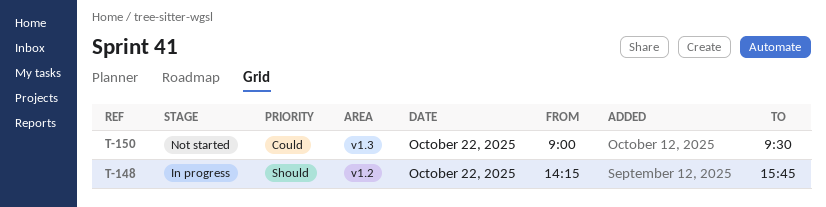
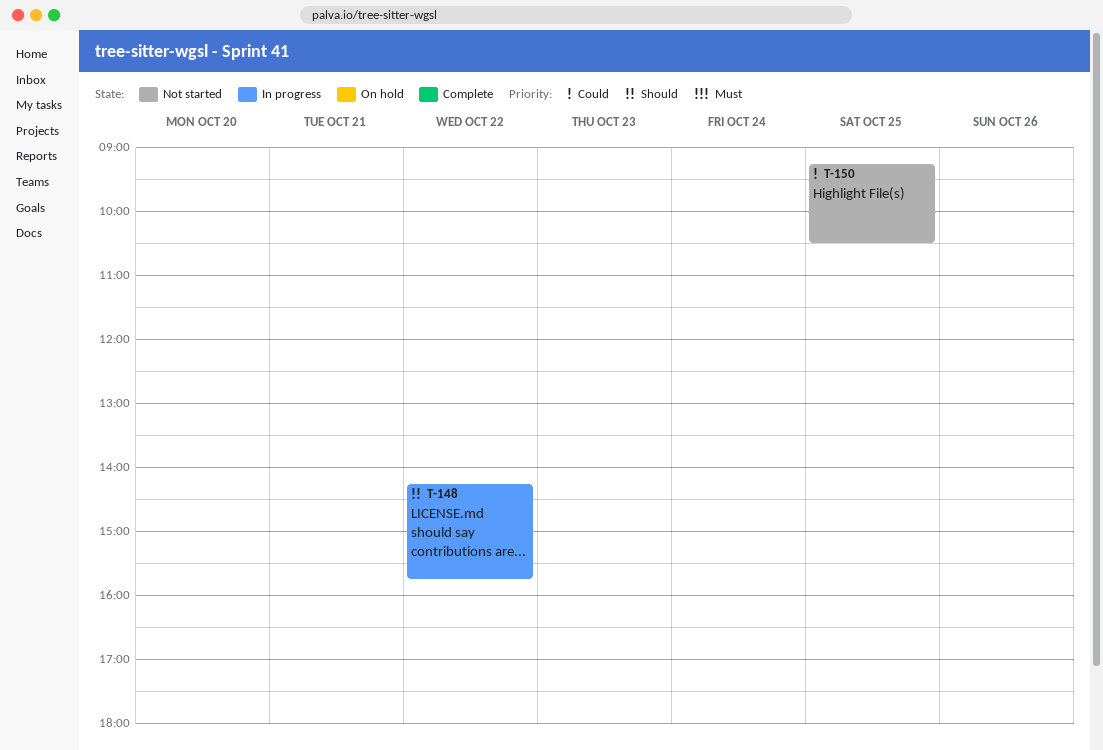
T-150, day: Oct 22 -> Oct 25
T-150, begins: 09:00 -> 09:15
T-150, ends: 09:30 -> 10:30

